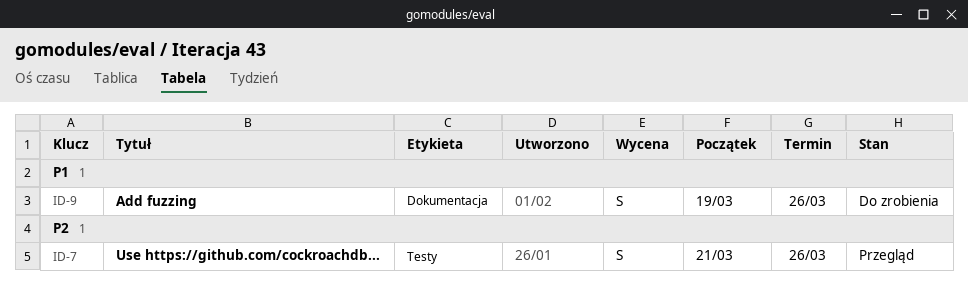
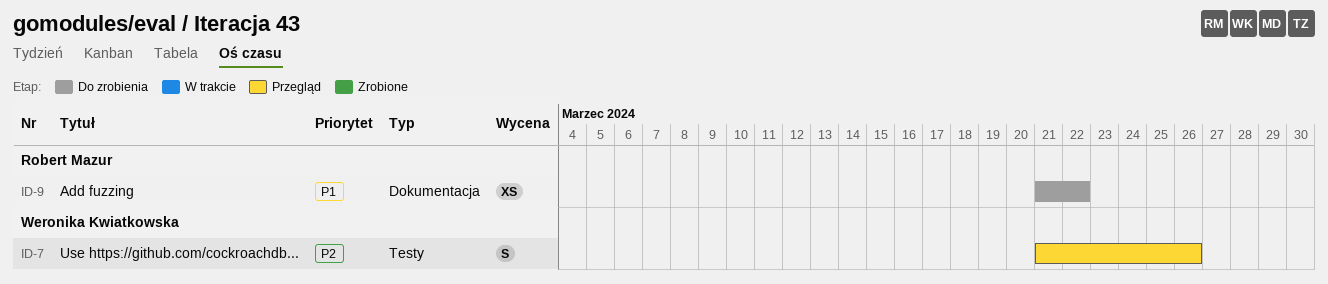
ID-9, estimate: S -> XS
ID-9, start: Mar 19 -> Mar 21
ID-9, due: Mar 26 -> Mar 22

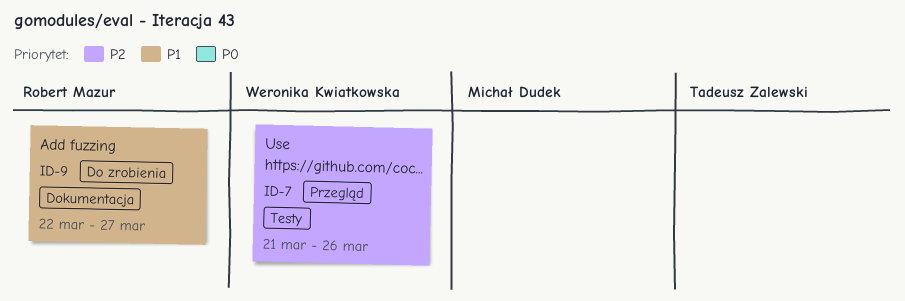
ID-9, start: Mar 21 -> Mar 22
ID-9, due: Mar 22 -> Mar 27

